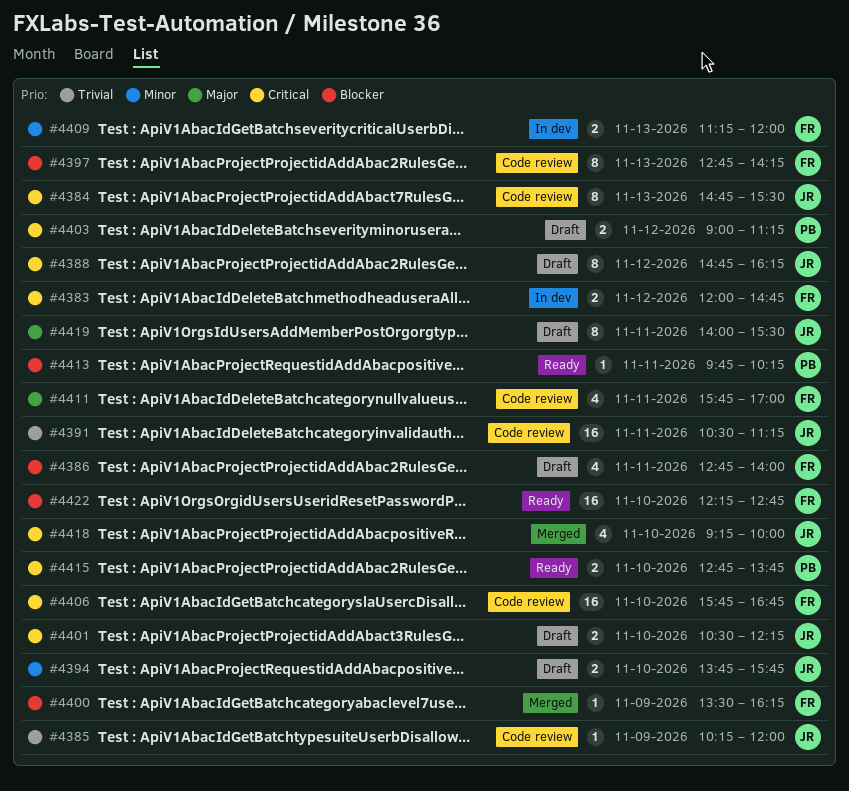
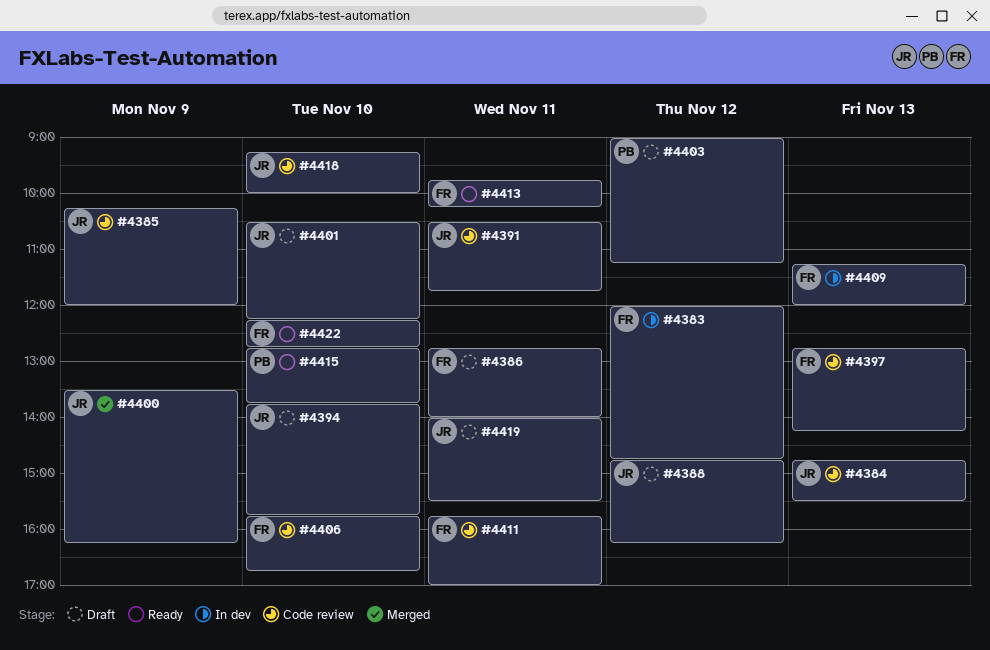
#4391, ends: 11:15 -> 11:45
#4400, owner: FR -> JR
#4413, owner: PB -> FR
#4418, status: Merged -> Code review

